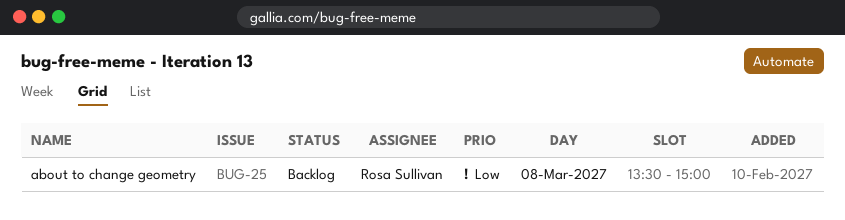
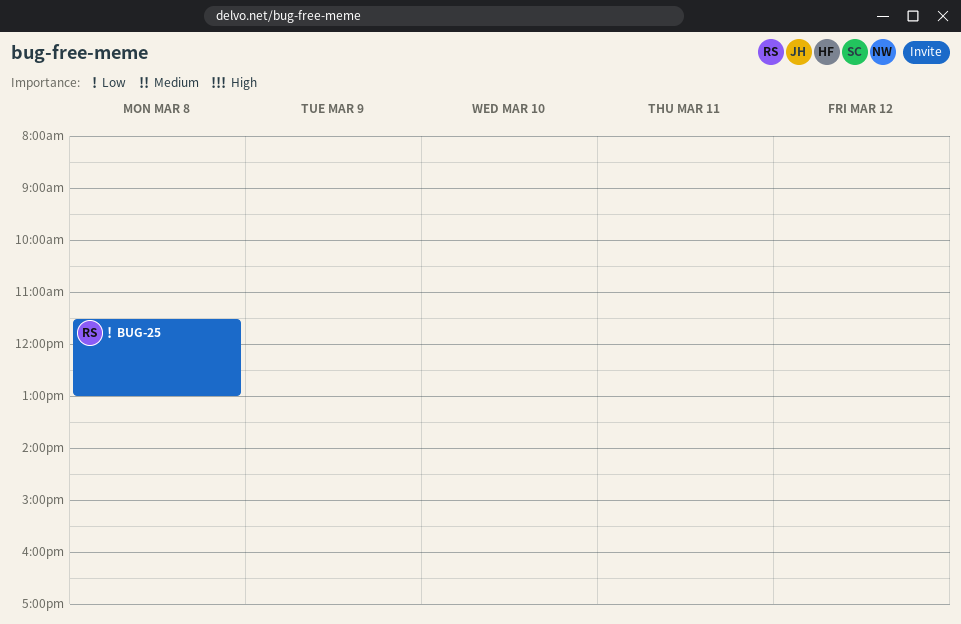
BUG-25, begins: 13:30 -> 11:30
BUG-25, ends: 15:00 -> 13:00

